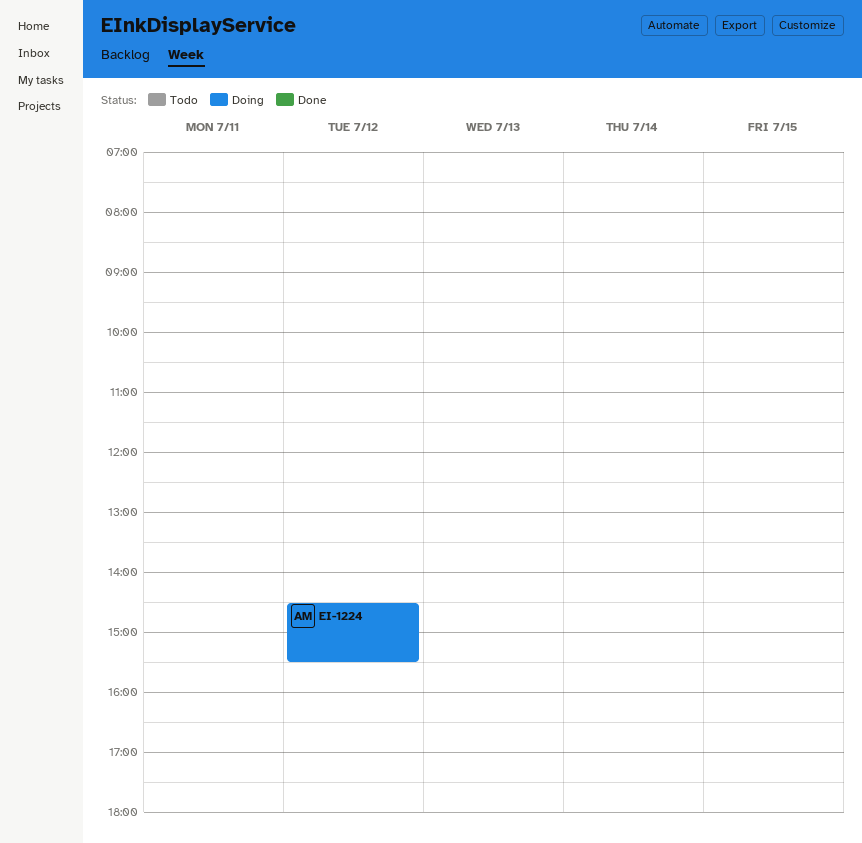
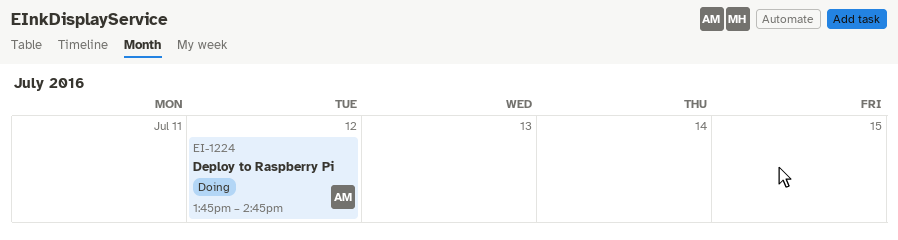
EI-1224, begins: 14:30 -> 13:45
EI-1224, ends: 15:30 -> 14:45

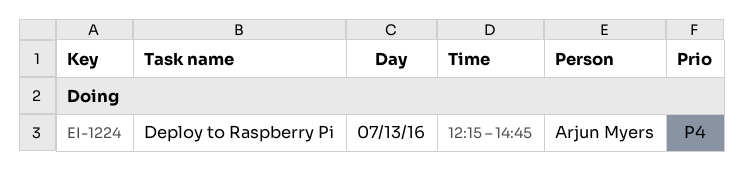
EI-1224, day: Jul 12 -> Jul 13
EI-1224, begins: 13:45 -> 12:15

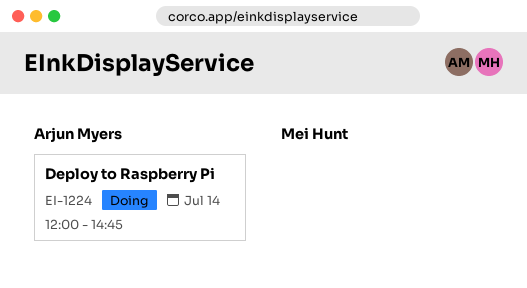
EI-1224, day: Jul 13 -> Jul 14
EI-1224, begins: 12:15 -> 12:00

